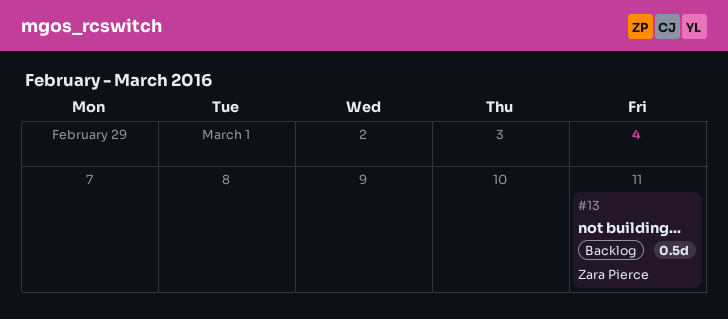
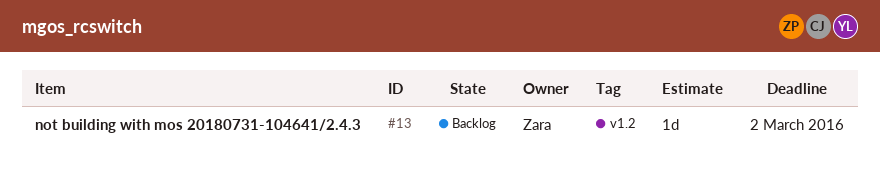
#13, estimate: 0.5d -> 1d
#13, due: Mar 11 -> Mar 2

